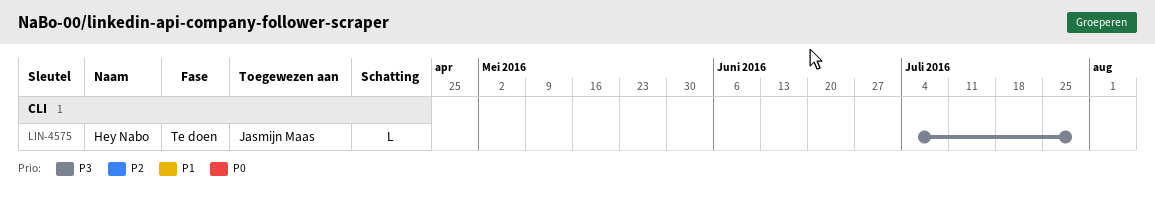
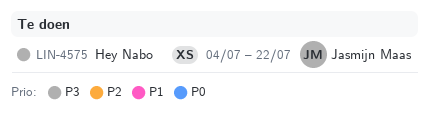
LIN-4575, estimate: L -> XS
LIN-4575, due: Jul 29 -> Jul 22

